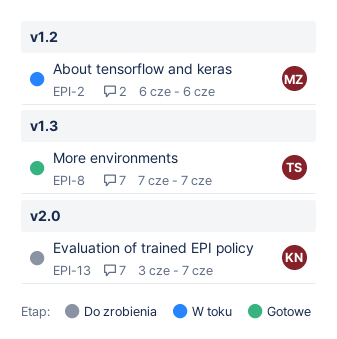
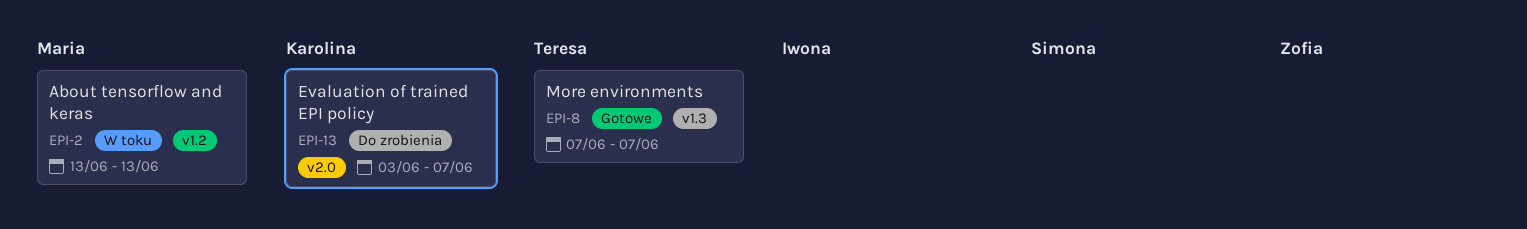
EPI-2, start: Jun 6 -> Jun 13
EPI-2, due: Jun 6 -> Jun 13

